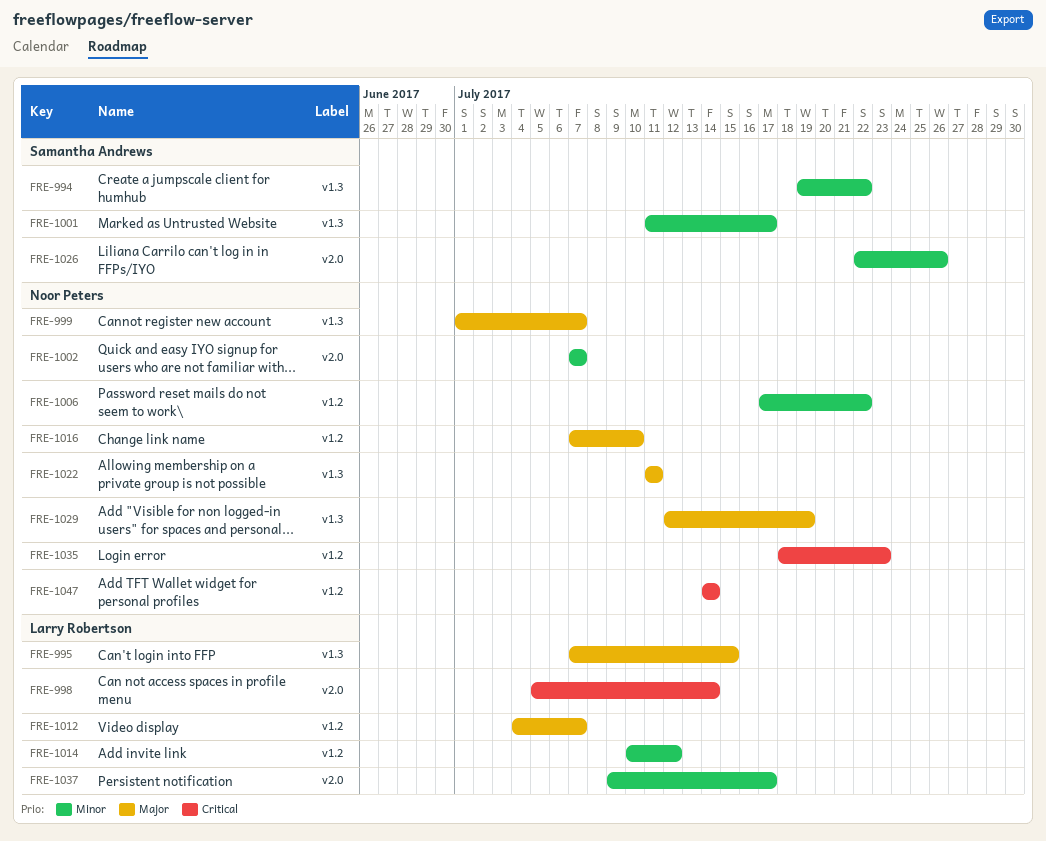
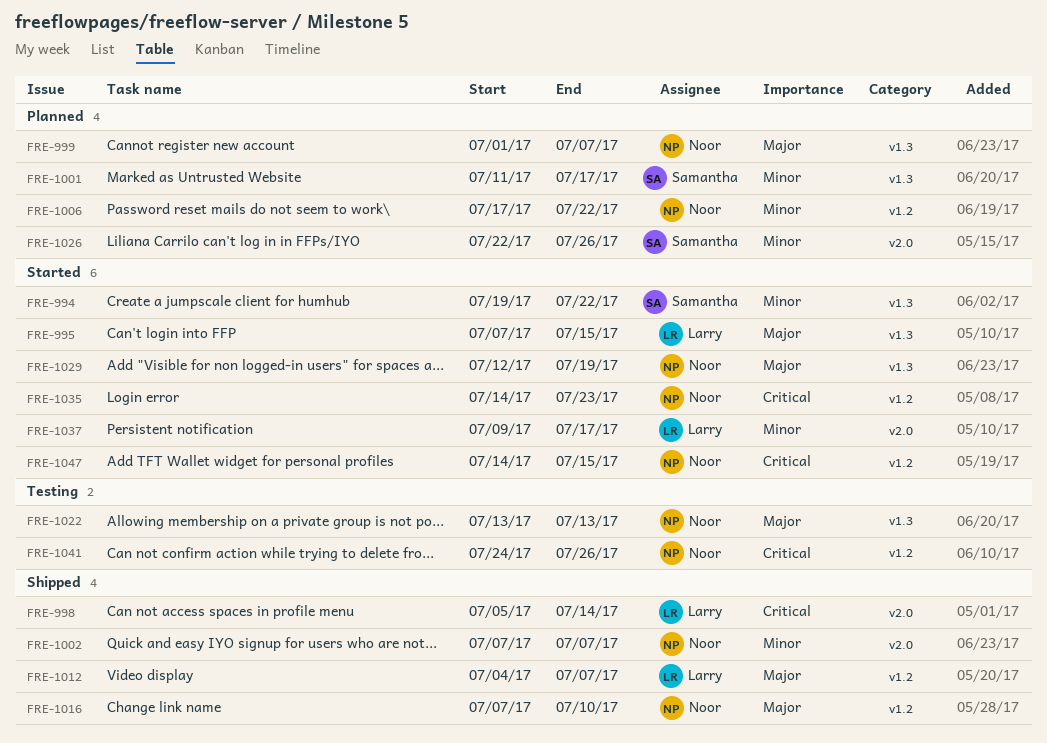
FRE-1014: present -> none
FRE-1022, start: Jul 11 -> Jul 13
FRE-1022, due: Jul 11 -> Jul 13
FRE-1035, start: Jul 18 -> Jul 14
FRE-1041: none -> present
FRE-1047, due: Jul 14 -> Jul 15

